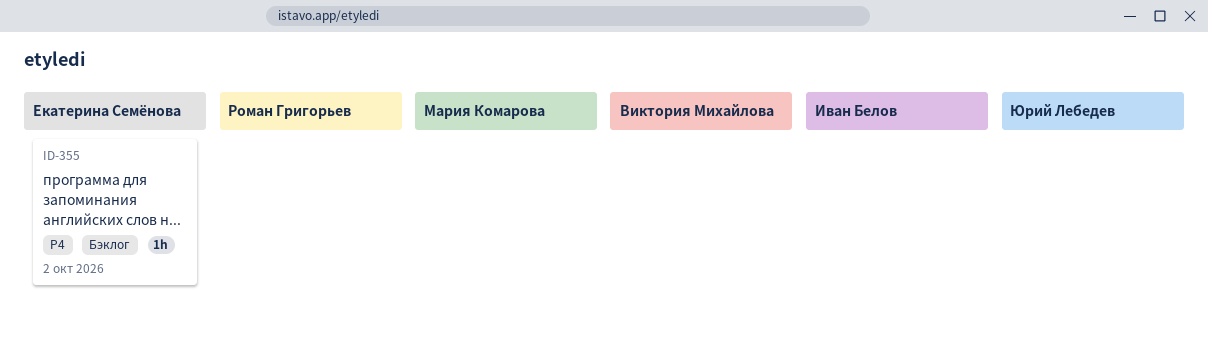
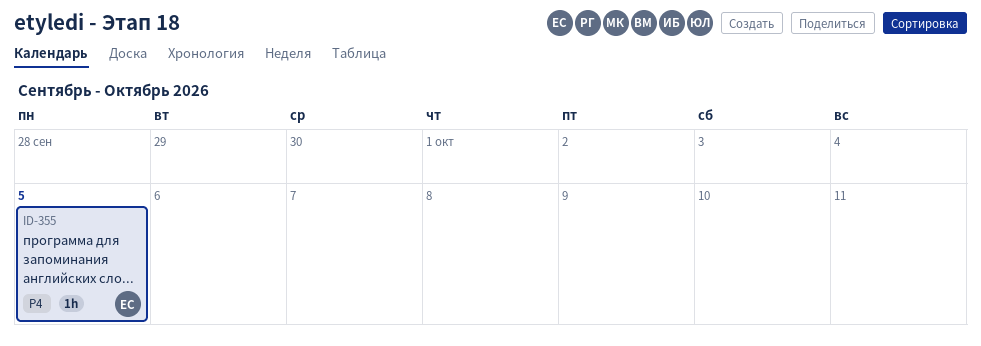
ID-355, due: Oct 2 -> Oct 5

